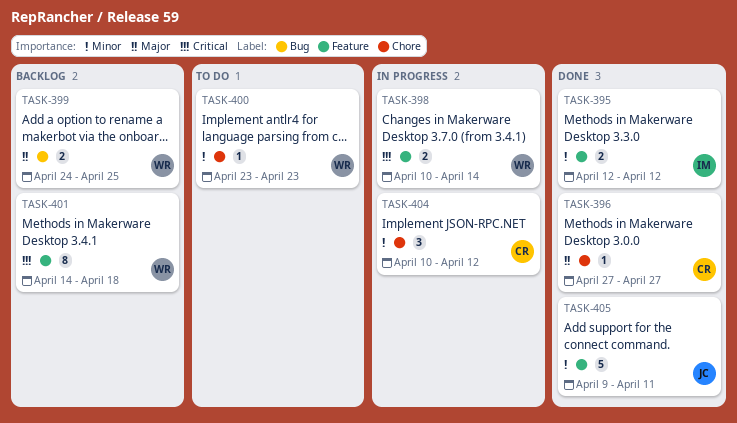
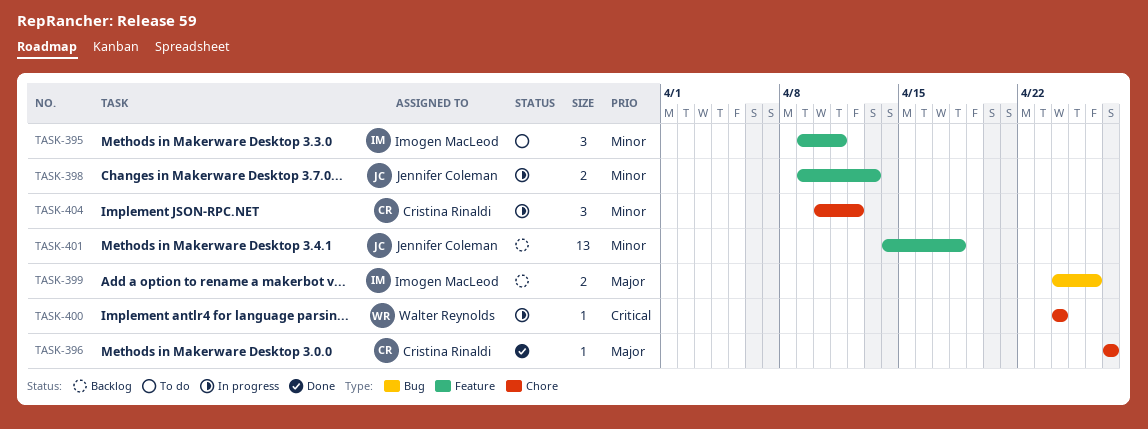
TASK-395, status: Done -> To do
TASK-395, estimate: 2 -> 3
TASK-395, start: Apr 12 -> Apr 9
TASK-395, due: Apr 12 -> Apr 11
TASK-398, owner: Walter Reynolds -> Jennifer Coleman
TASK-398, priority: Critical -> Minor
TASK-398, start: Apr 10 -> Apr 9
TASK-398, due: Apr 14 -> Apr 13
TASK-399, owner: Walter Reynolds -> Imogen MacLeod
TASK-399, due: Apr 25 -> Apr 26
TASK-400, status: To do -> In progress
TASK-400, priority: Minor -> Critical
TASK-400, start: Apr 23 -> Apr 24
TASK-400, due: Apr 23 -> Apr 24
TASK-401, owner: Walter Reynolds -> Jennifer Coleman
TASK-401, priority: Critical -> Minor
TASK-401, estimate: 8 -> 13
TASK-405: present -> none

